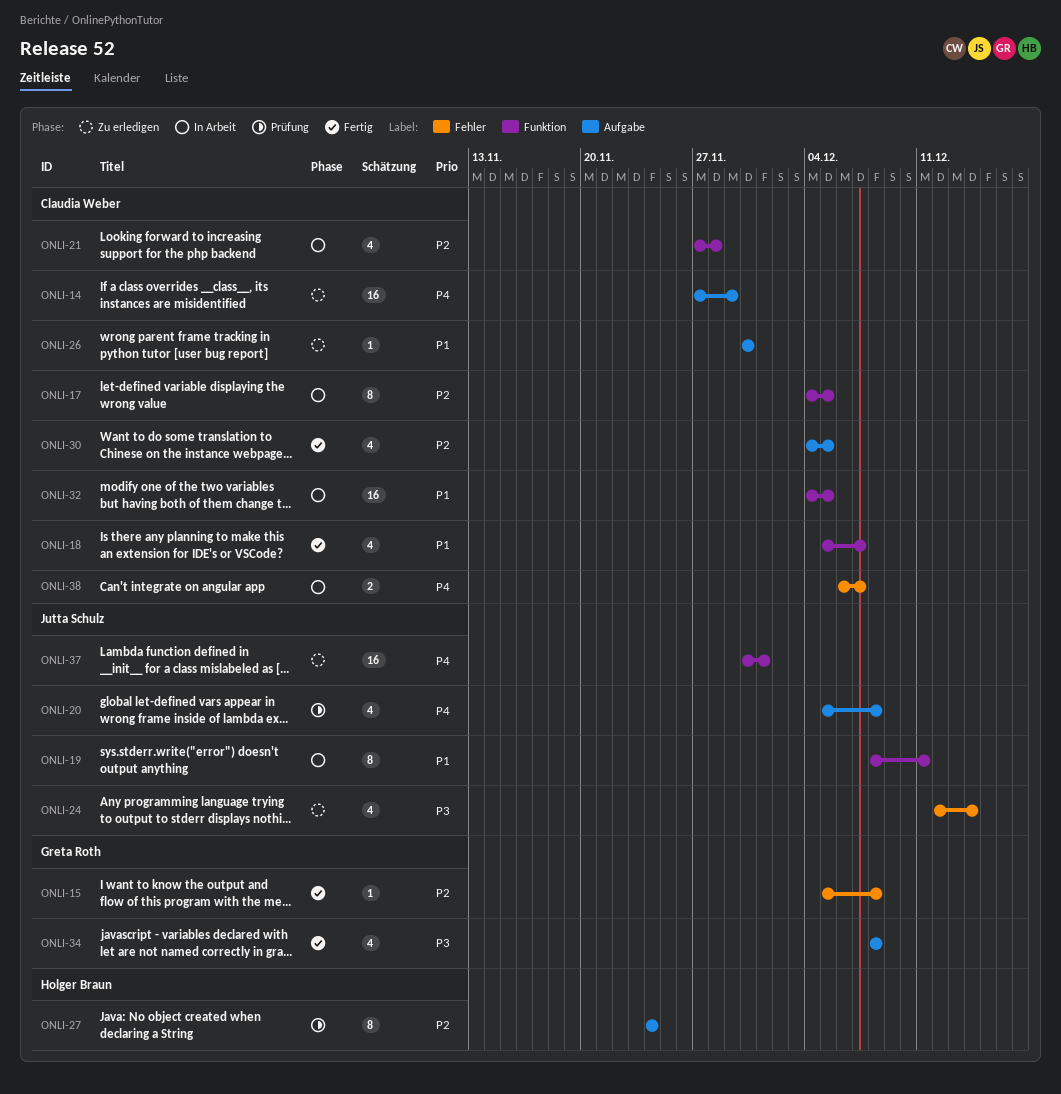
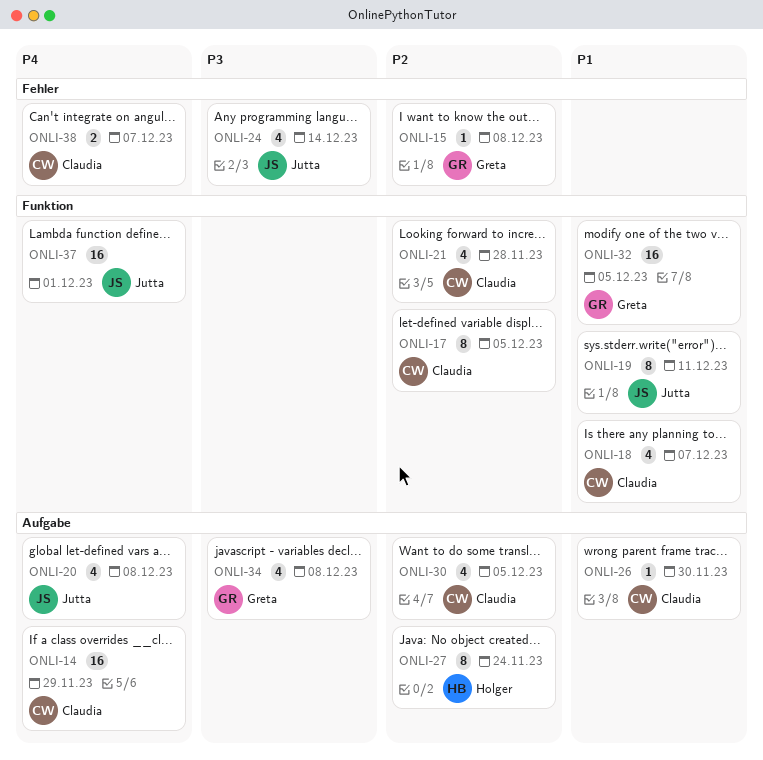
ONLI-32, owner: Claudia Weber -> Greta Roth

